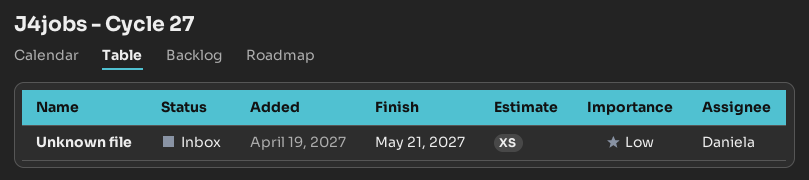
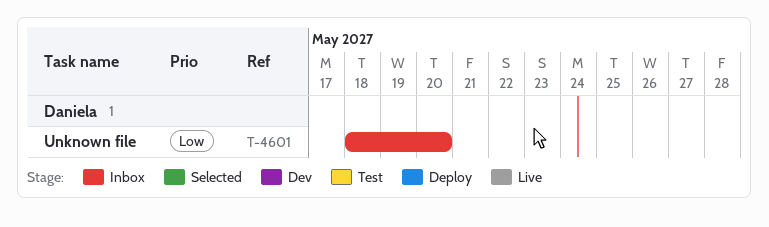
Unknown file, due: May 21 -> May 20

